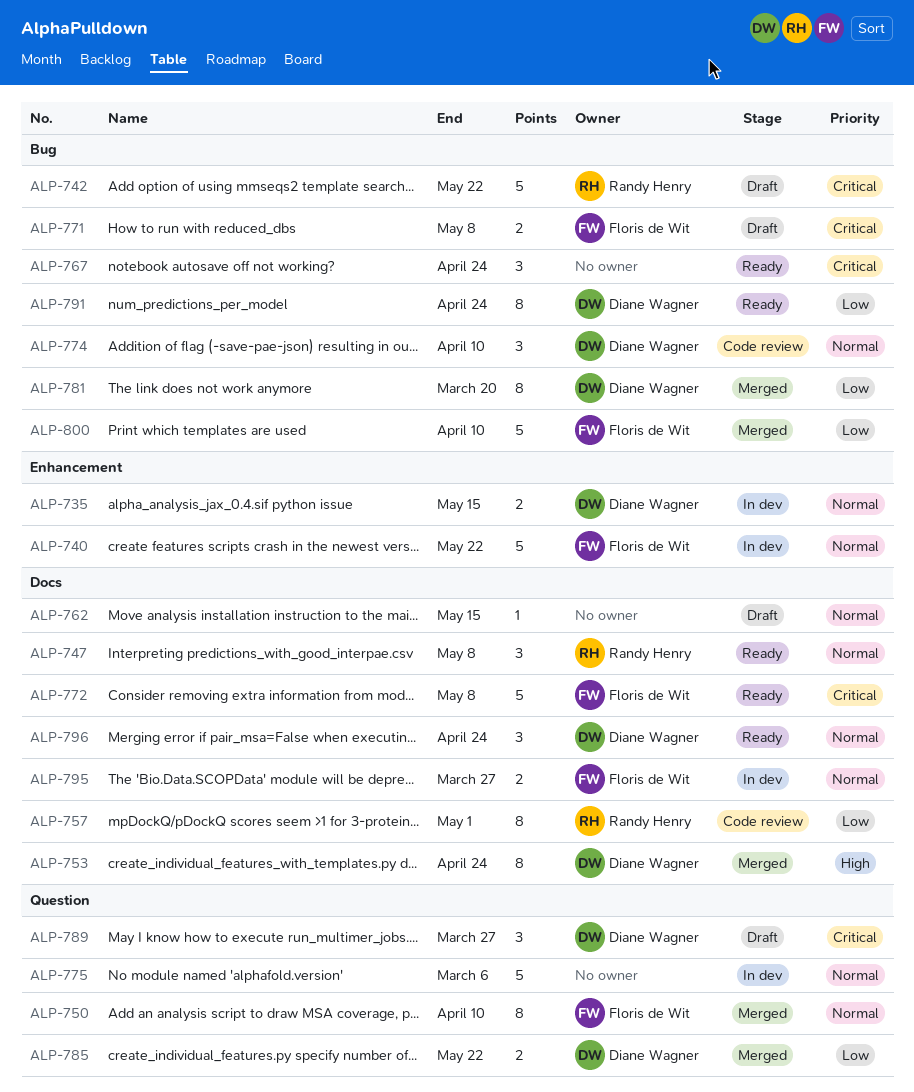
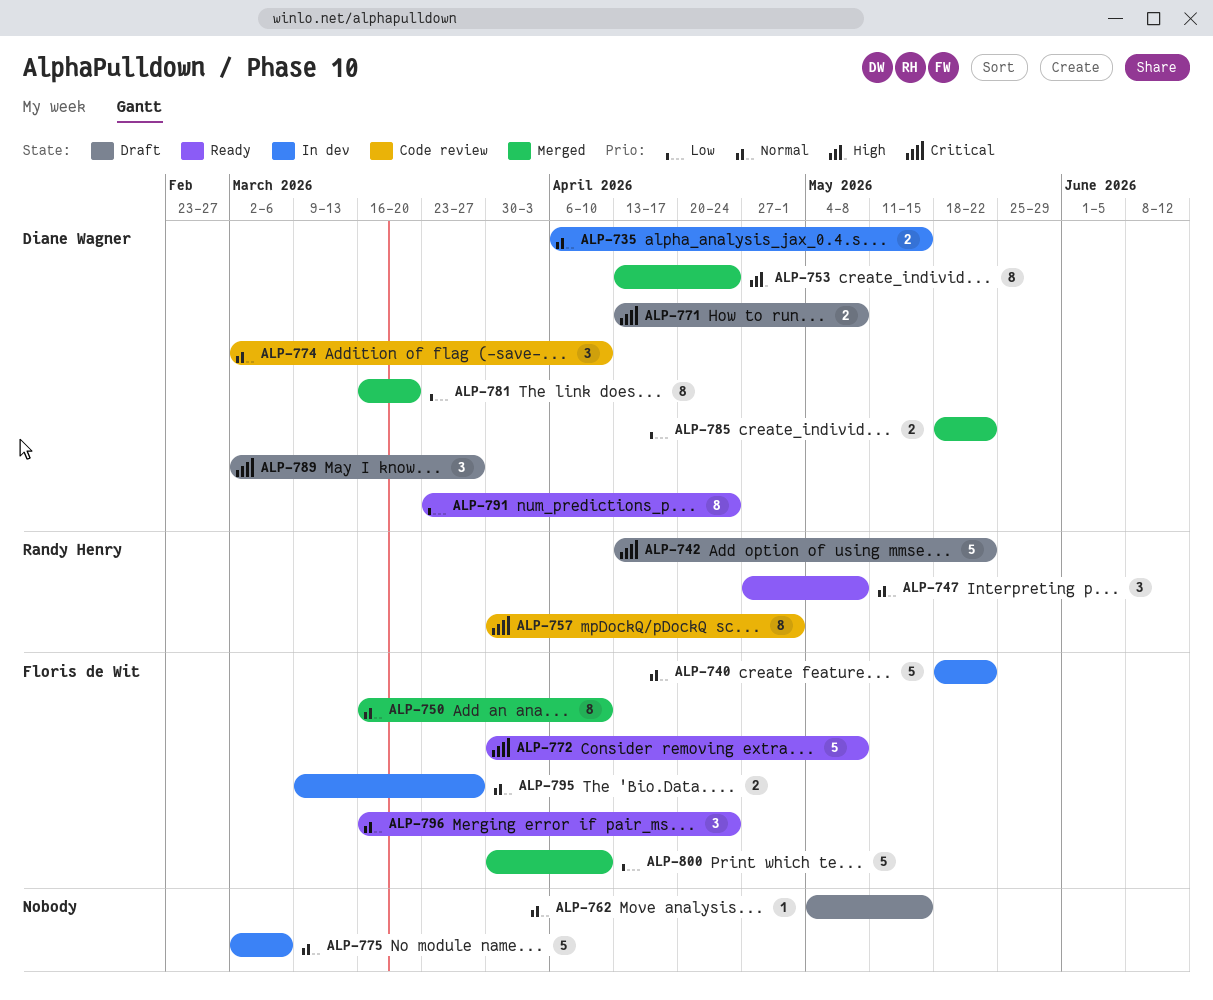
ALP-757, priority: Low -> Critical
ALP-767: present -> none
ALP-771, owner: Floris de Wit -> Diane Wagner
ALP-796, owner: Diane Wagner -> Floris de Wit

